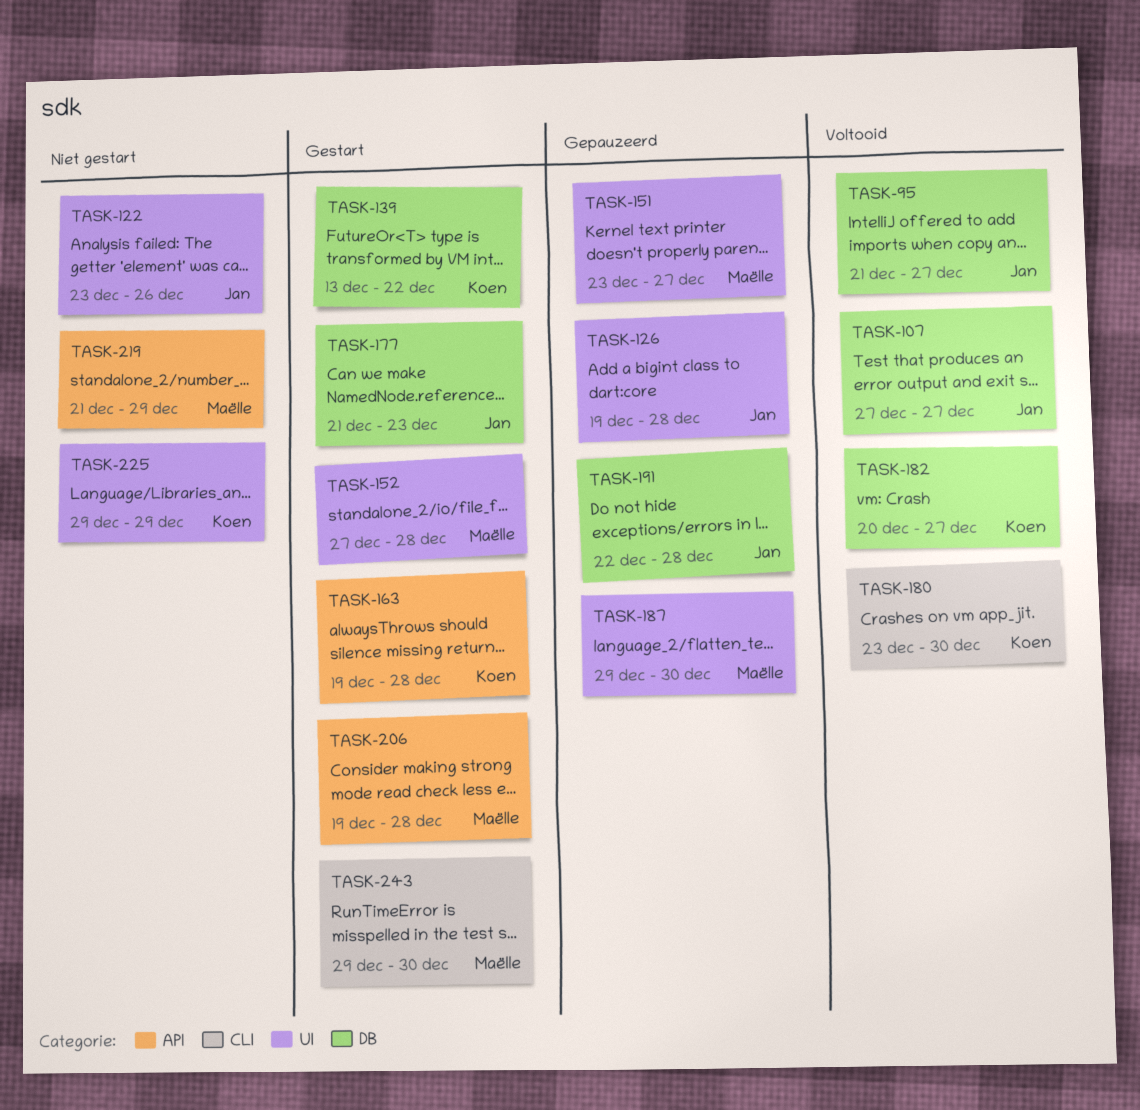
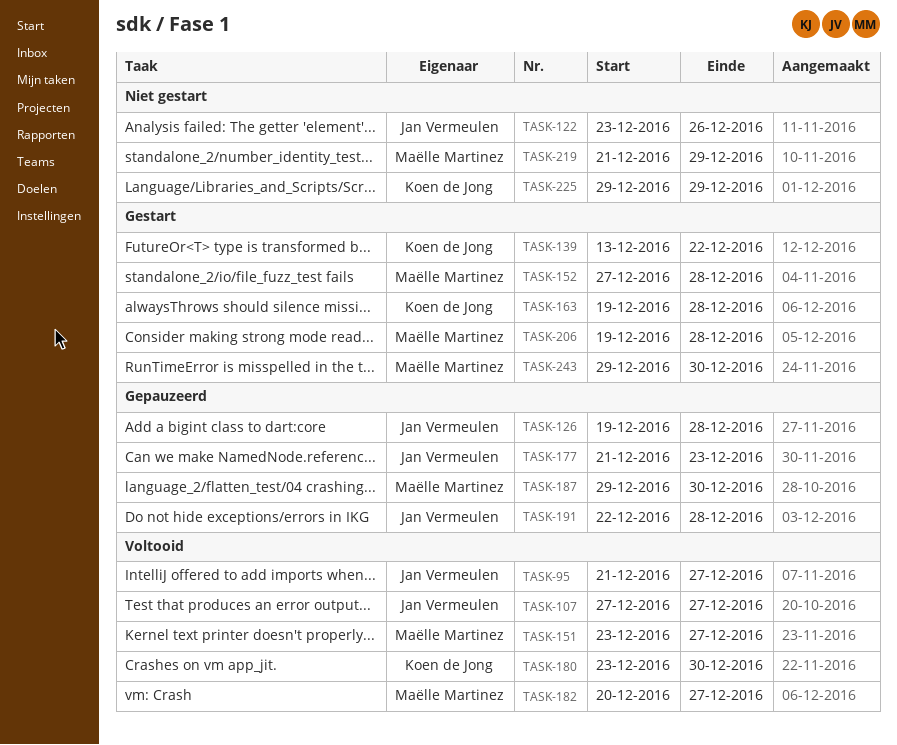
TASK-151, status: Gepauzeerd -> Voltooid
TASK-177, status: Gestart -> Gepauzeerd
TASK-182, owner: Koen de Jong -> Maëlle Martinez

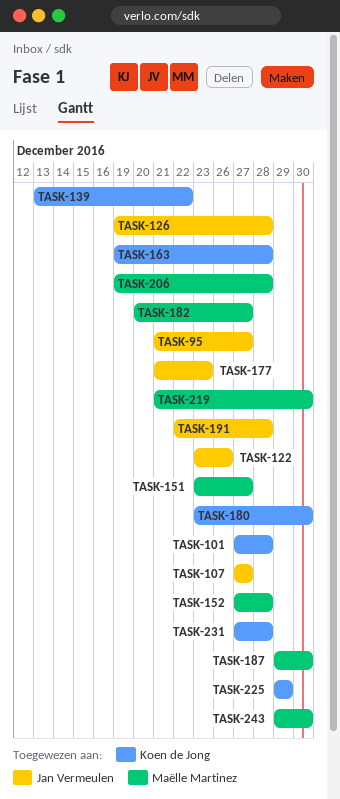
TASK-101: none -> present
TASK-219, due: Dec 29 -> Dec 30
TASK-231: none -> present

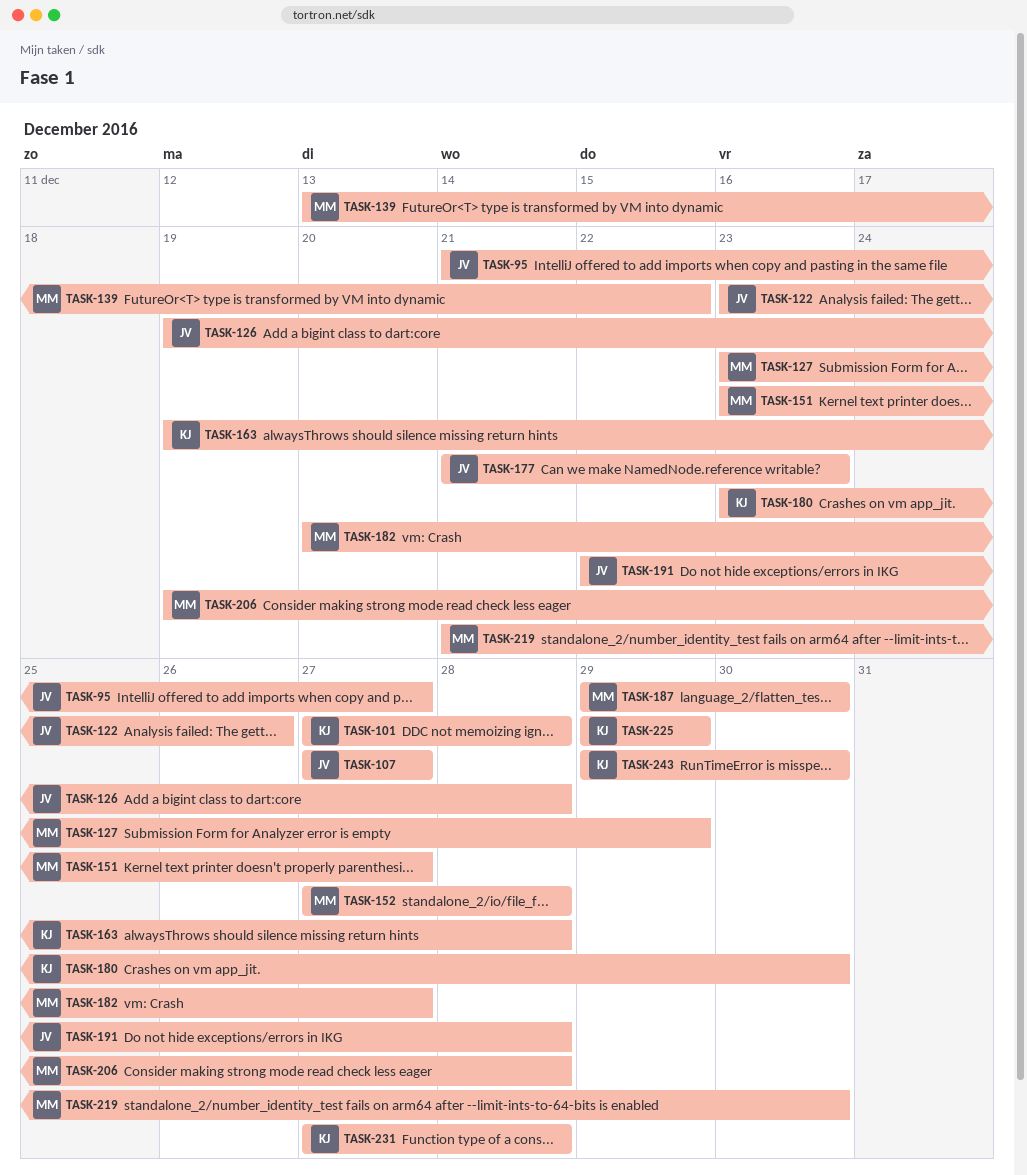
TASK-127: none -> present
TASK-139, owner: Koen de Jong -> Maëlle Martinez
TASK-243, owner: Maëlle Martinez -> Koen de Jong

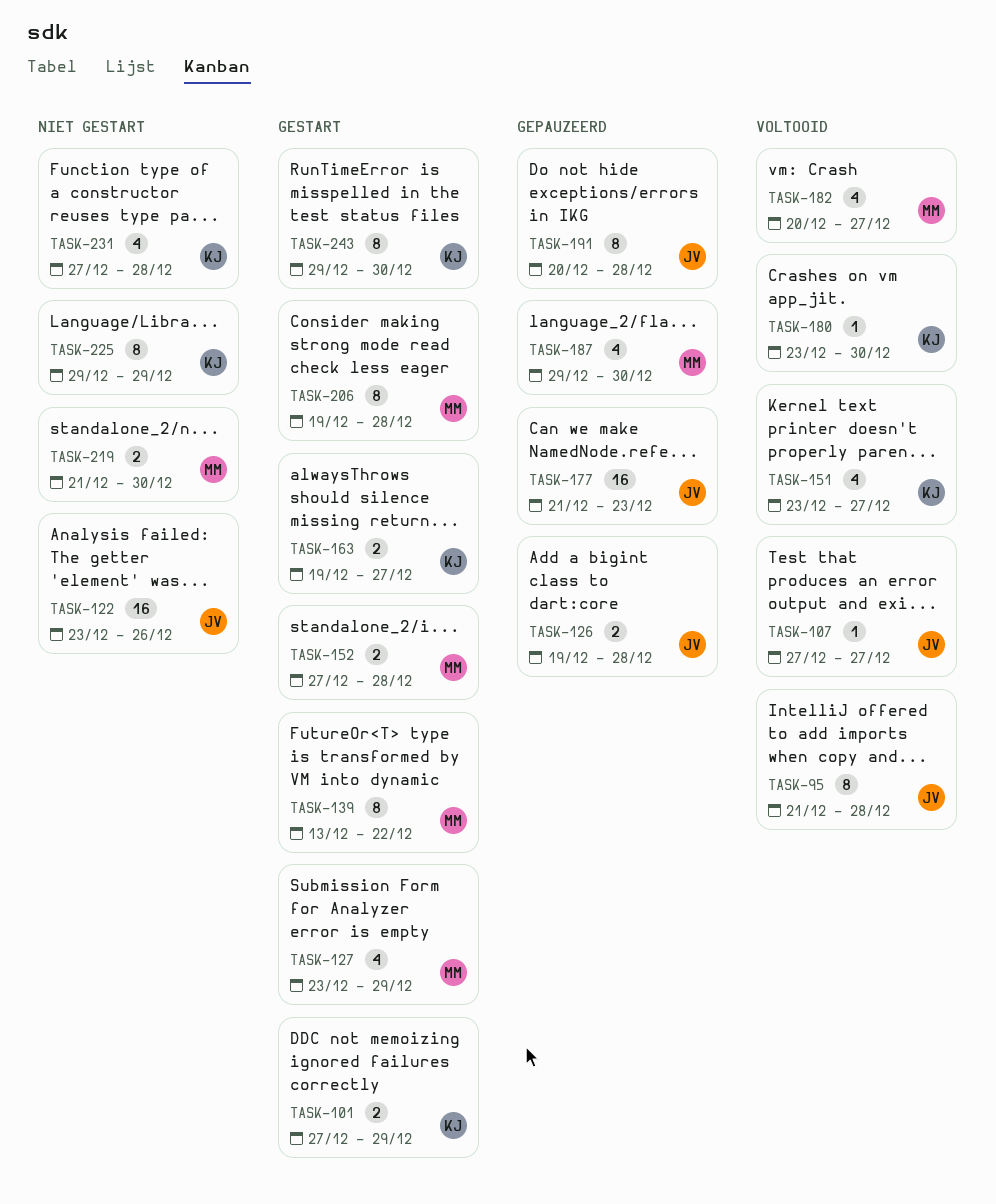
TASK-95, due: Dec 27 -> Dec 28
TASK-101, due: Dec 28 -> Dec 29
TASK-151, owner: MM -> KJ
TASK-163, due: Dec 28 -> Dec 27
TASK-191, start: Dec 22 -> Dec 20

